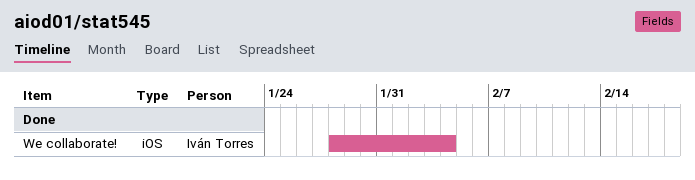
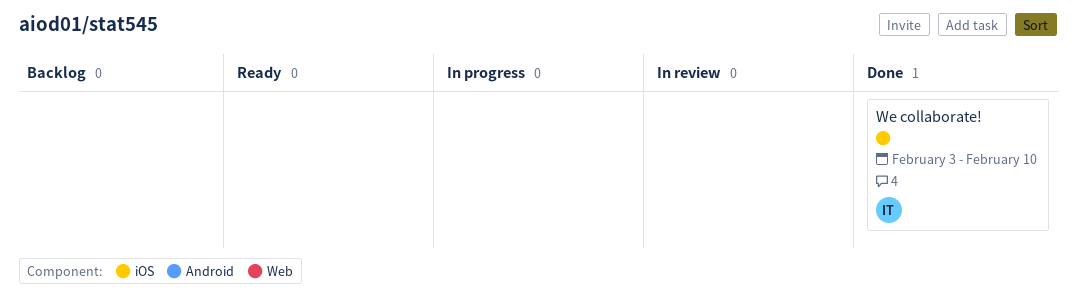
We collaborate!, start: Jan 28 -> Feb 3
We collaborate!, due: Feb 4 -> Feb 10

